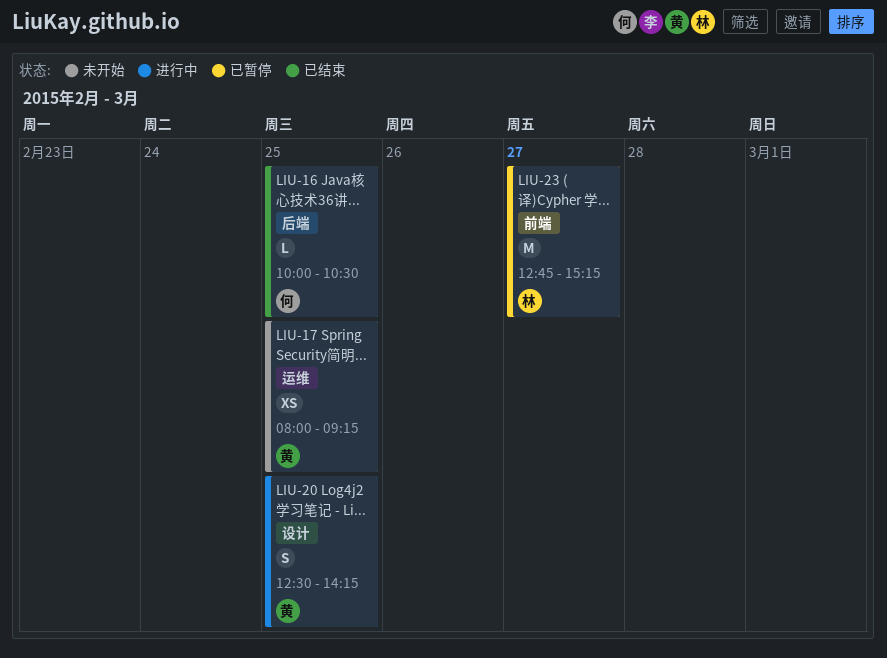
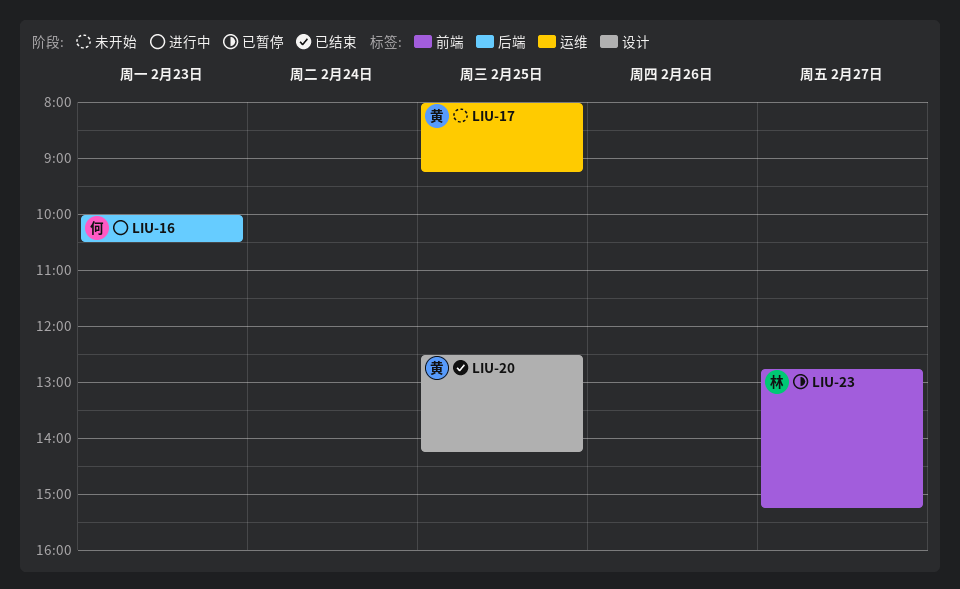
LIU-16, status: 已结束 -> 进行中
LIU-16, day: Feb 25 -> Feb 23
LIU-20, status: 进行中 -> 已结束

